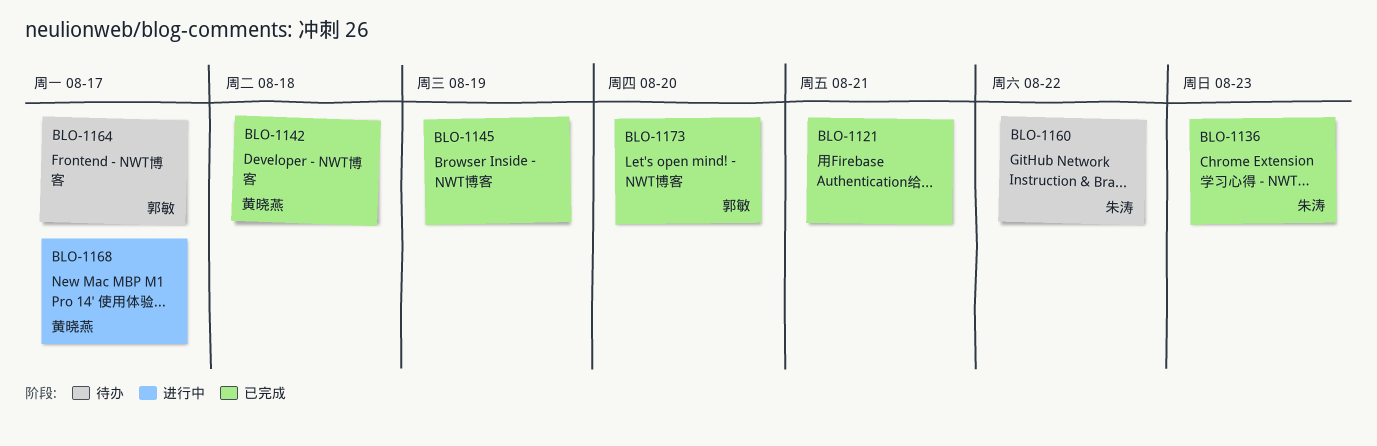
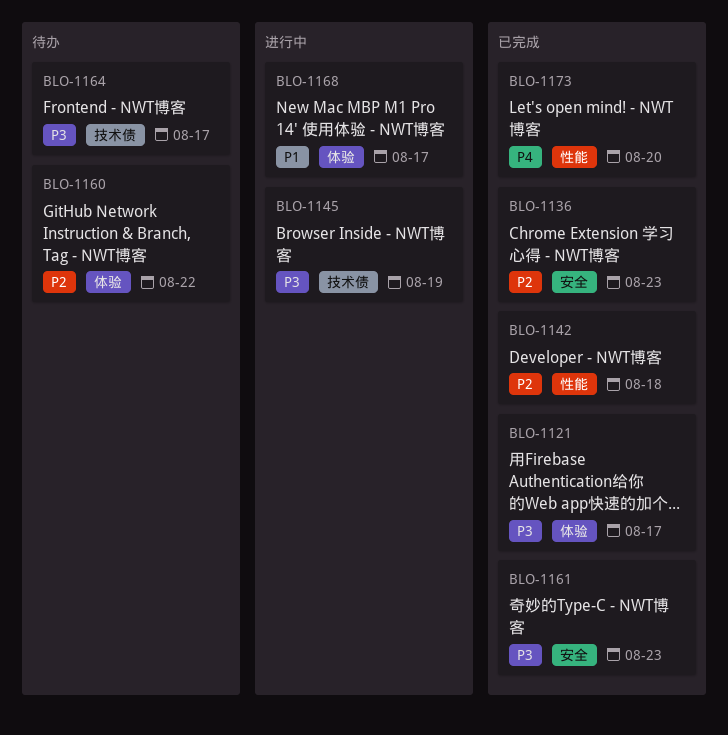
BLO-1121, due: Aug 21 -> Aug 17
BLO-1145, status: 已完成 -> 进行中
BLO-1161: none -> present

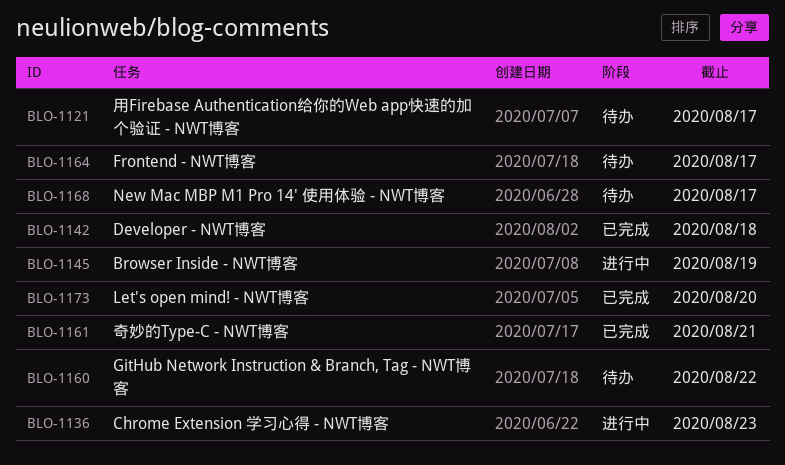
BLO-1121, status: 已完成 -> 待办
BLO-1136, status: 已完成 -> 进行中
BLO-1161, due: Aug 23 -> Aug 21
BLO-1168, status: 进行中 -> 待办

